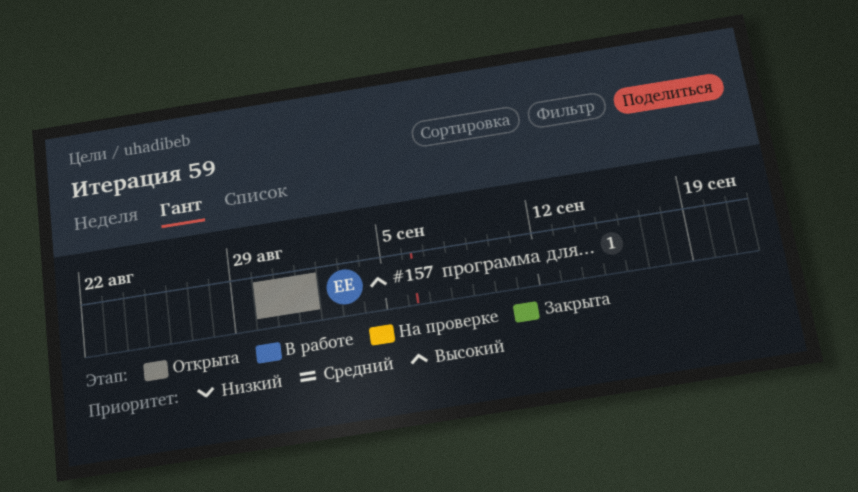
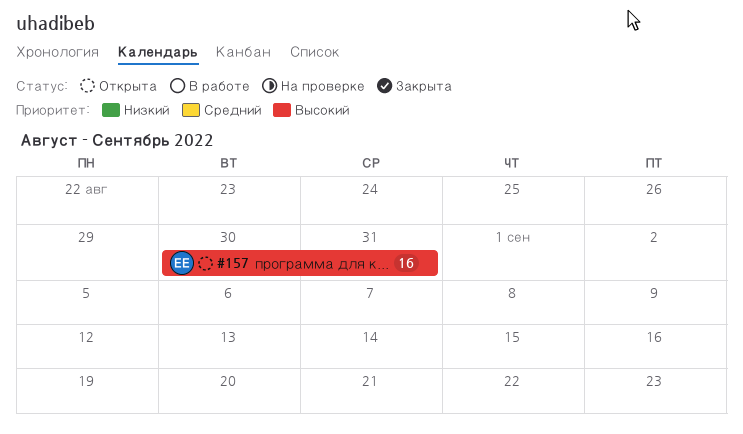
#157, estimate: 1 -> 16
#157, due: Sep 1 -> Aug 31

